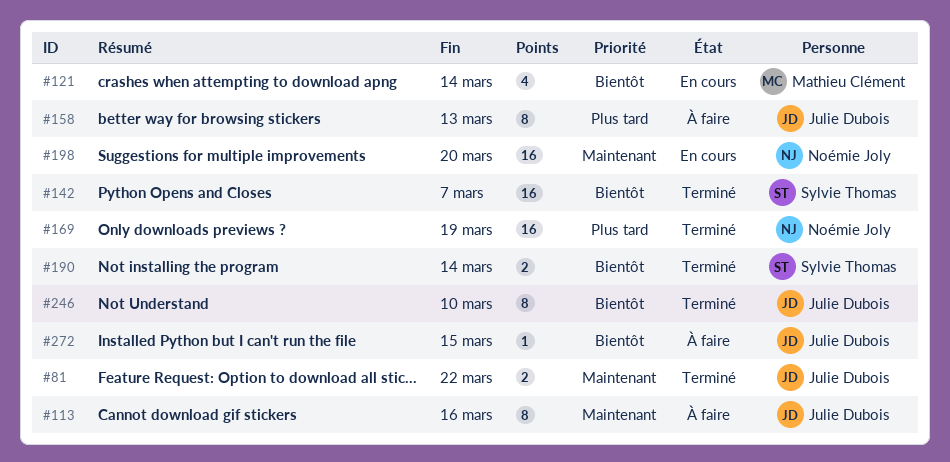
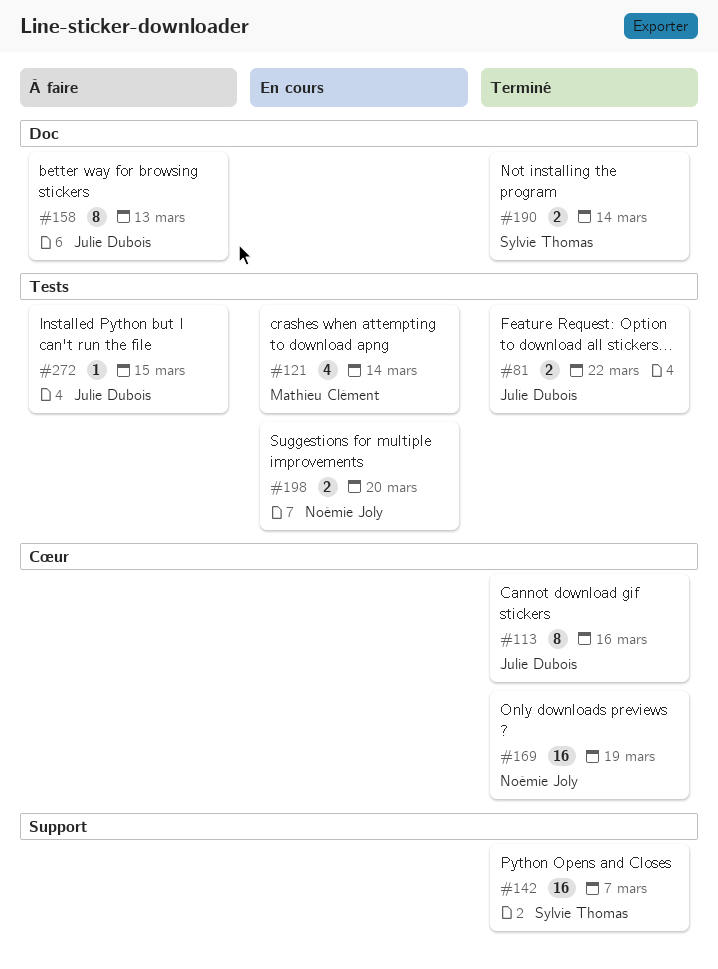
#113, status: À faire -> Terminé
#198, estimate: 16 -> 2
#246: present -> none

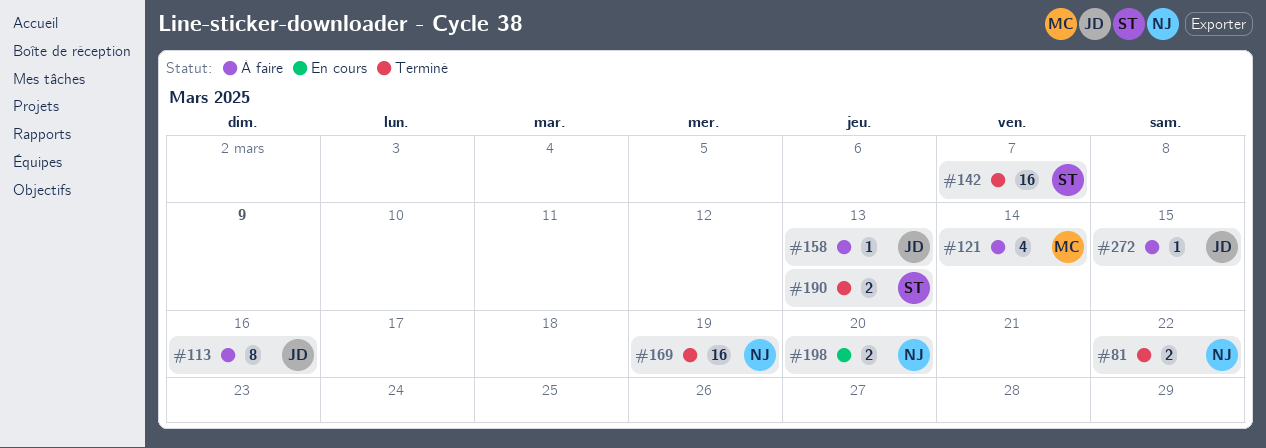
#81, owner: Julie Dubois -> Noémie Joly
#113, status: Terminé -> À faire
#121, status: En cours -> À faire
#158, estimate: 8 -> 1
#190, due: Mar 14 -> Mar 13

